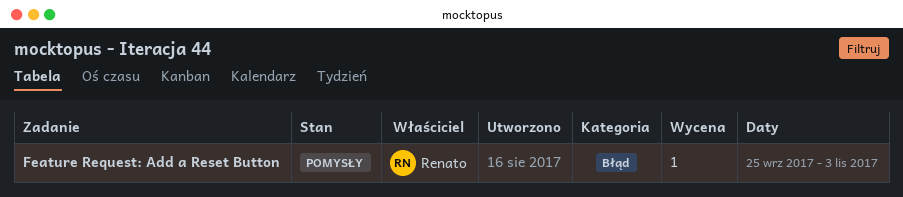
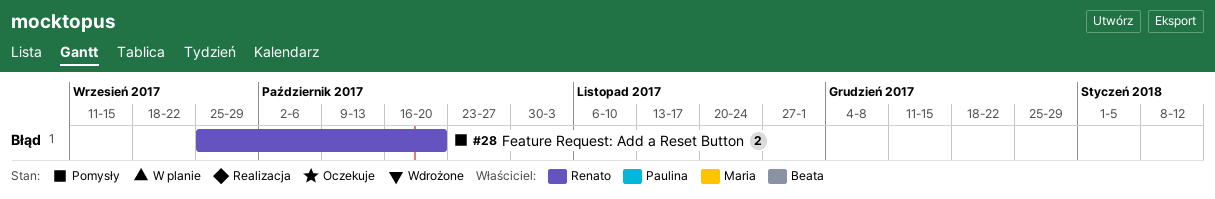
Feature Request: Add a Reset Button, estimate: 1 -> 2
Feature Request: Add a Reset Button, due: Nov 3 -> Oct 20

